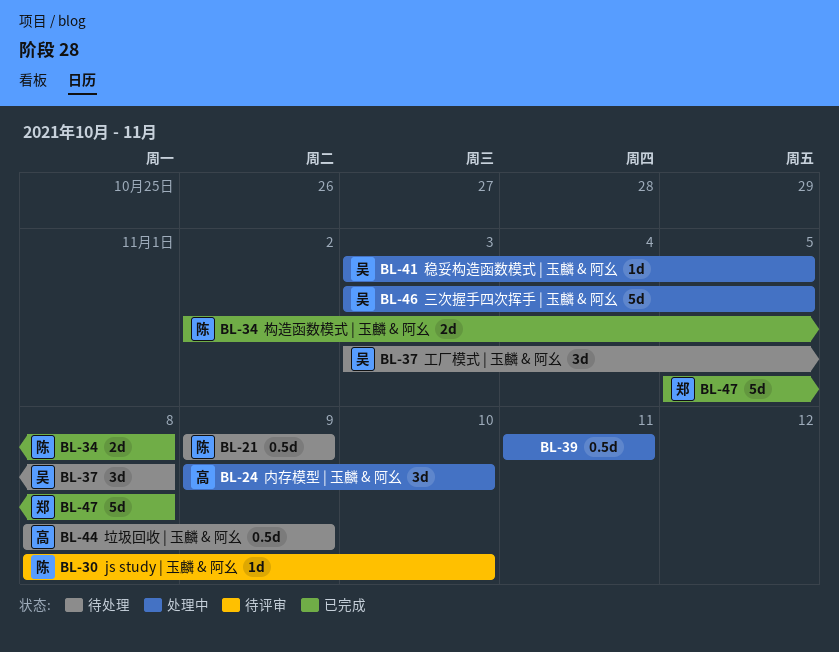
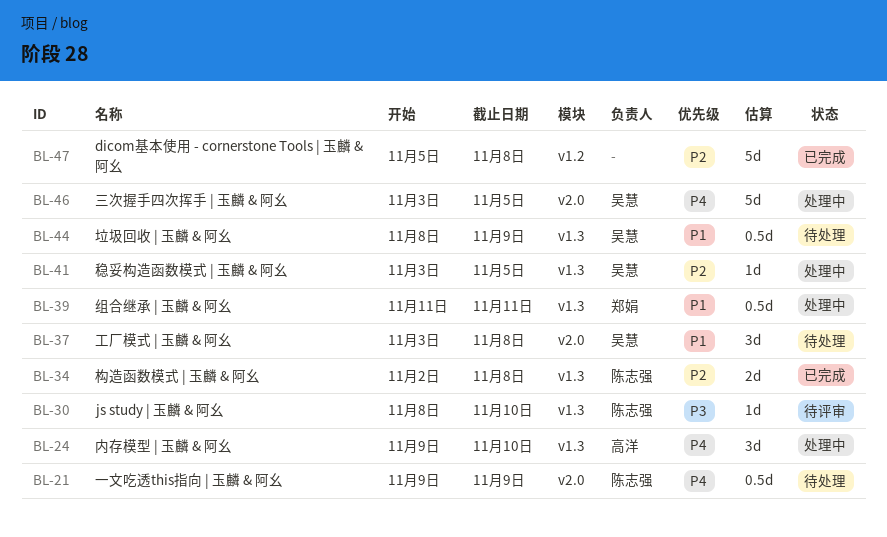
BL-39, owner: none -> 郑娟
BL-44, owner: 高洋 -> 吴慧
BL-47, owner: 郑娟 -> none

